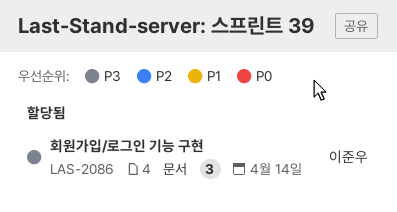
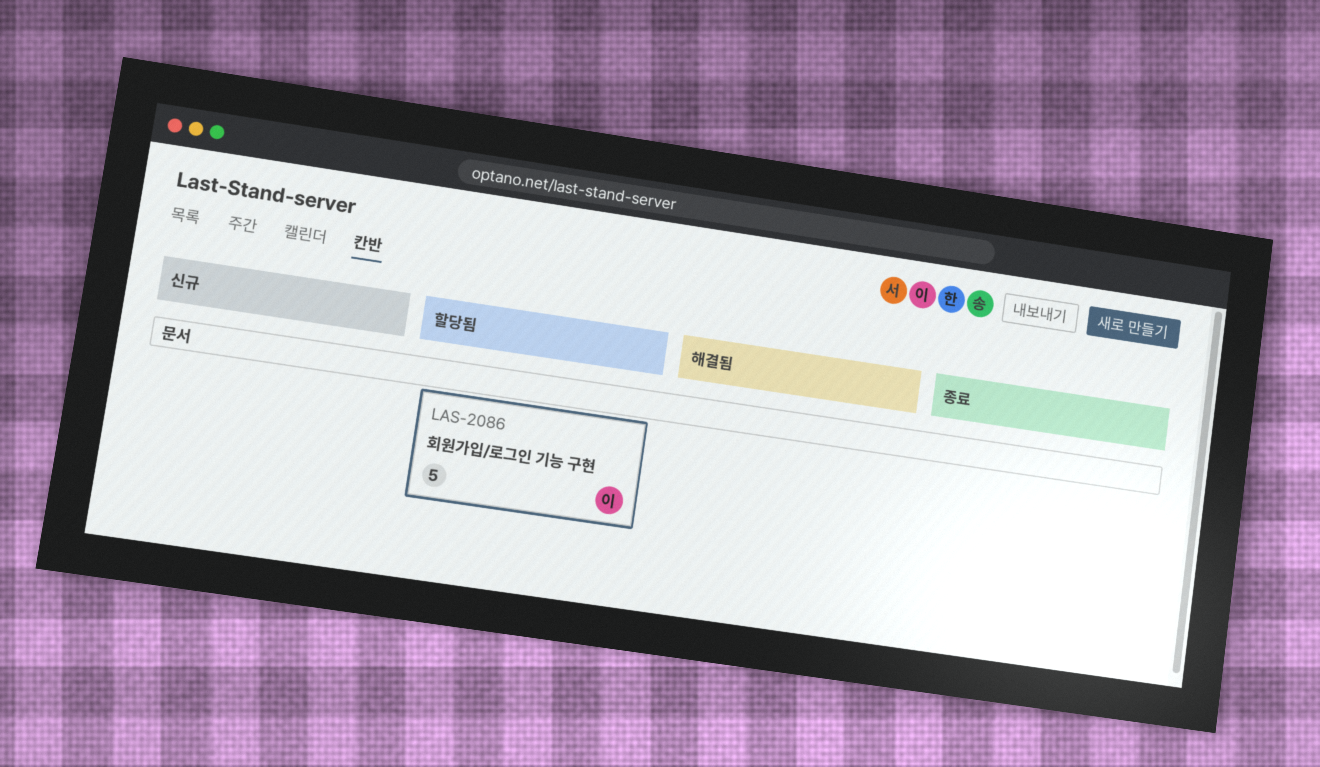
LAS-2086, estimate: 3 -> 5

